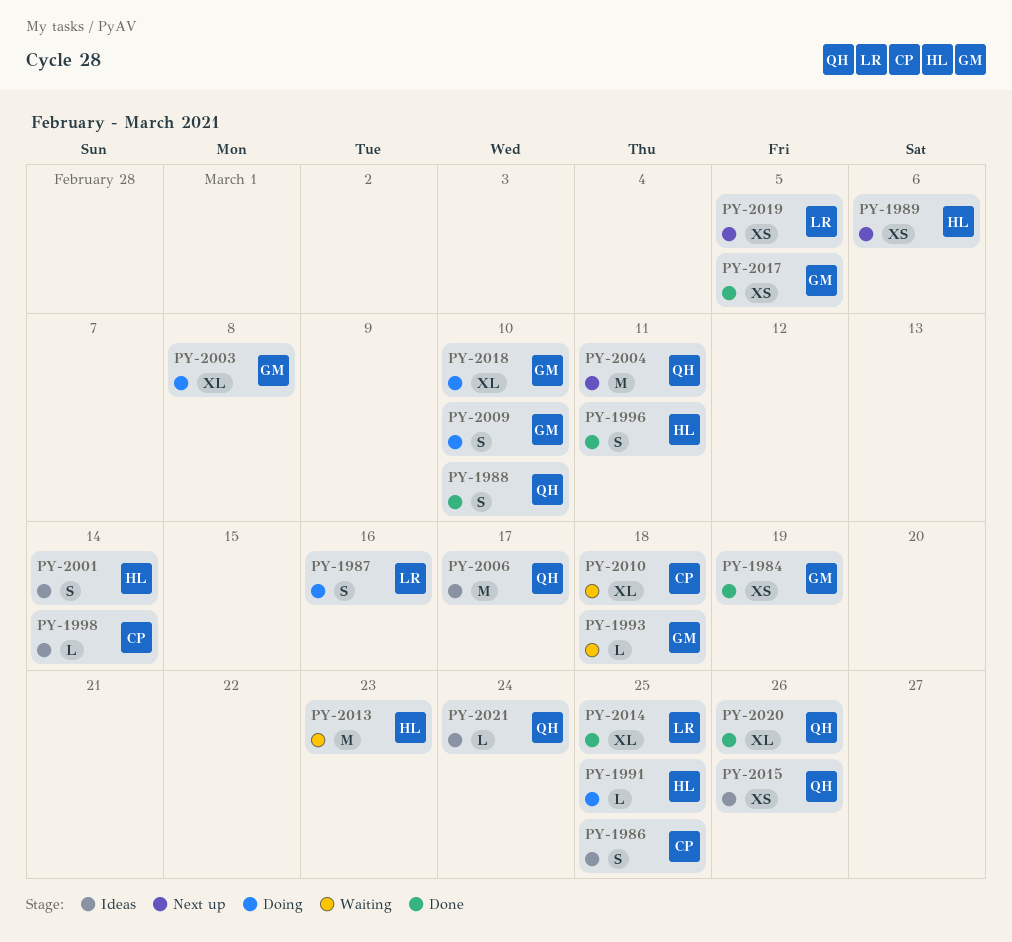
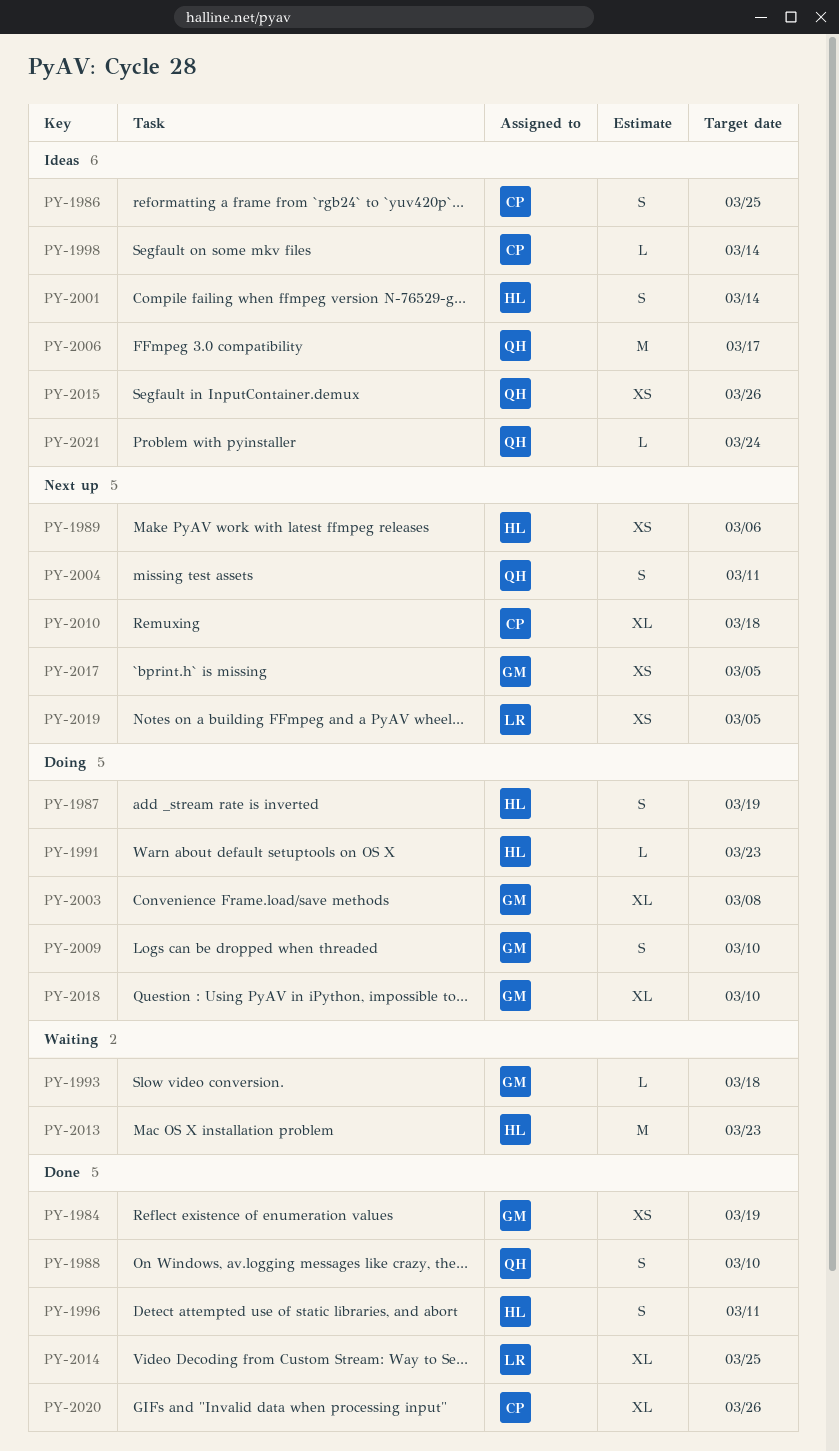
PY-1987, owner: LR -> HL
PY-1987, due: Mar 16 -> Mar 19
PY-1991, due: Mar 25 -> Mar 23
PY-2004, estimate: M -> S
PY-2010, status: Waiting -> Next up
PY-2017, status: Done -> Next up
PY-2020, owner: QH -> CP

